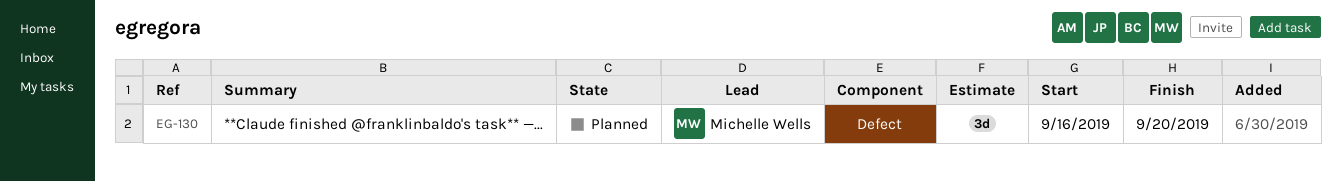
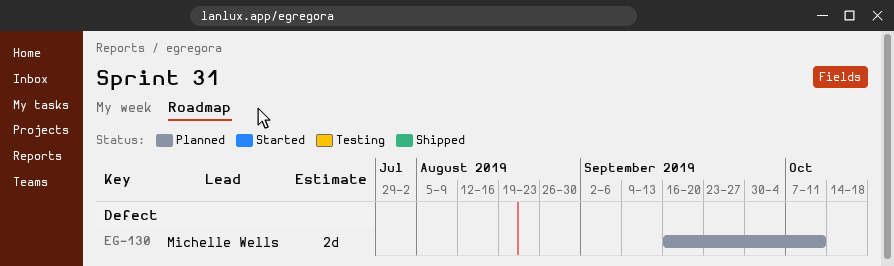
EG-130, estimate: 3d -> 2d
EG-130, due: Sep 20 -> Oct 11

